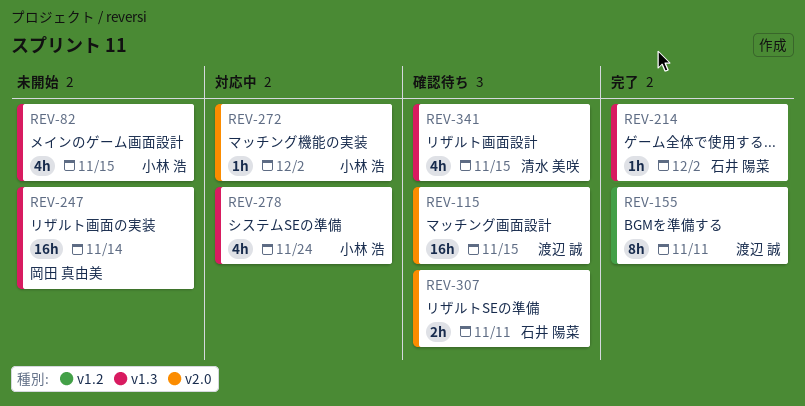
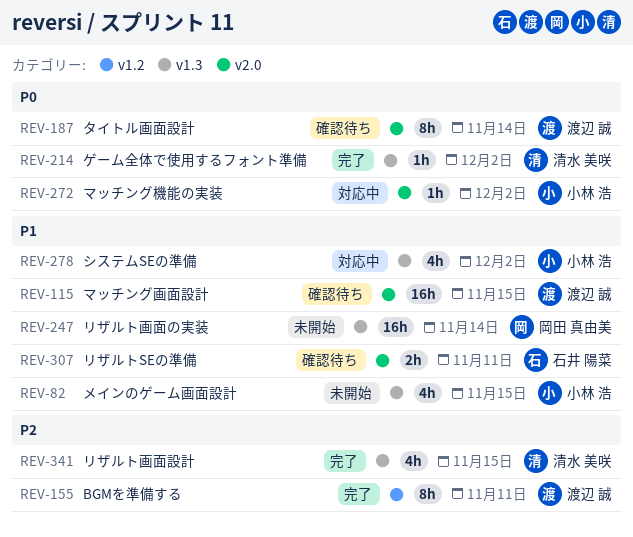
REV-187: none -> present
REV-214, owner: 石井 陽菜 -> 清水 美咲
REV-278, due: Nov 24 -> Dec 2
REV-341, status: 確認待ち -> 完了

